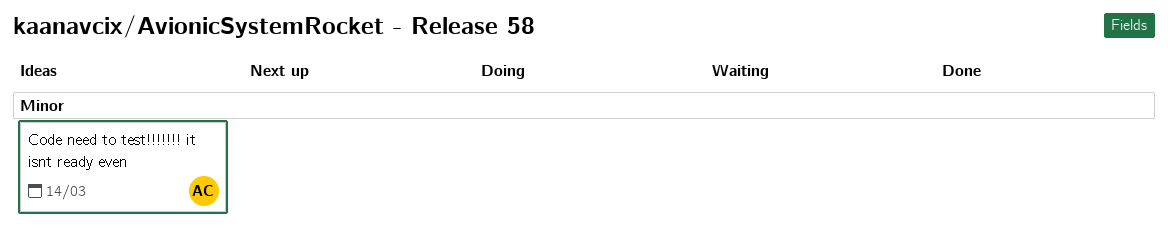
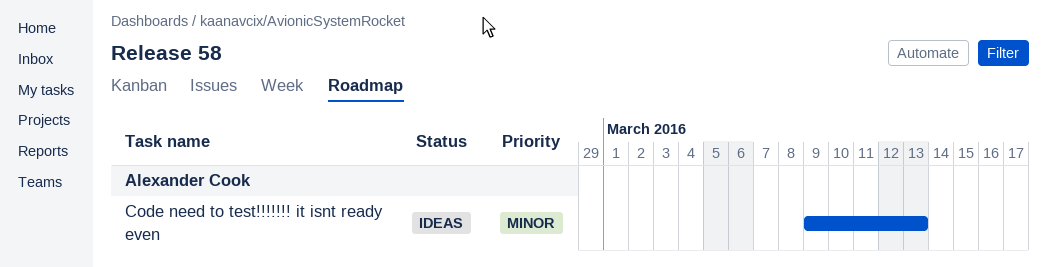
Code need to test!!!!!!! it isnt ready even, due: Mar 14 -> Mar 13

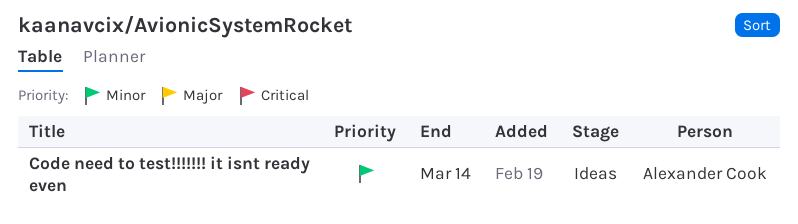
Code need to test!!!!!!! it isnt ready even, due: Mar 13 -> Mar 14

